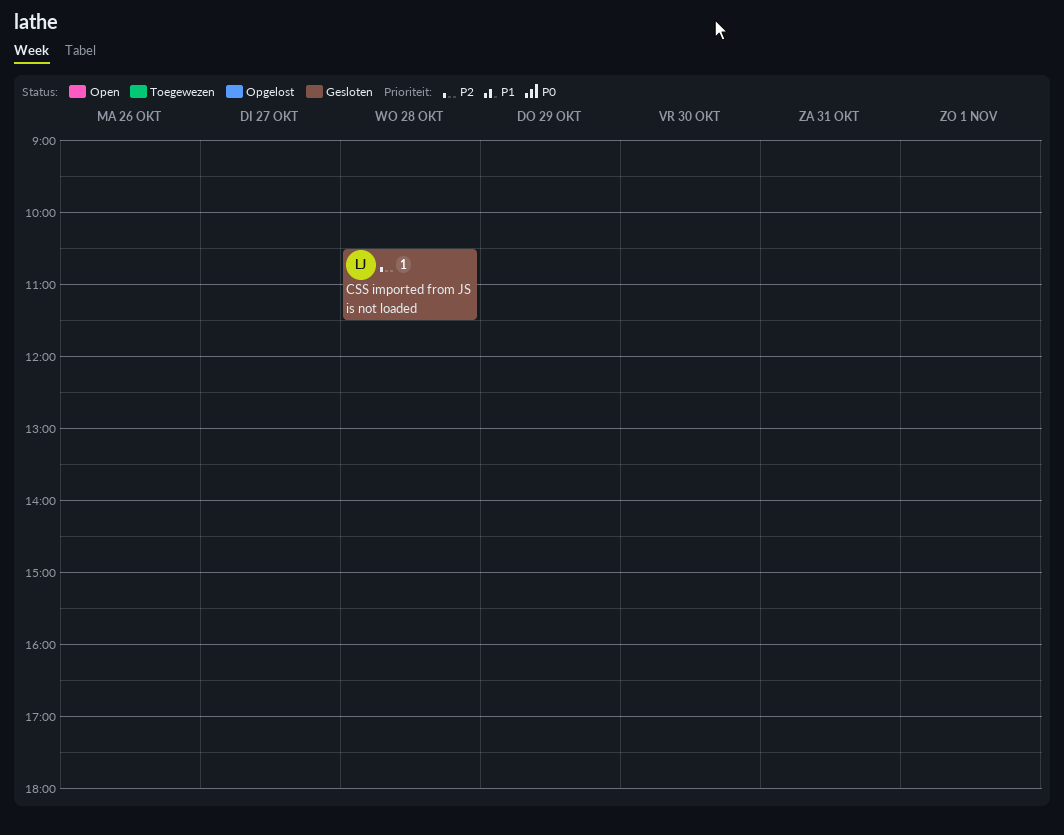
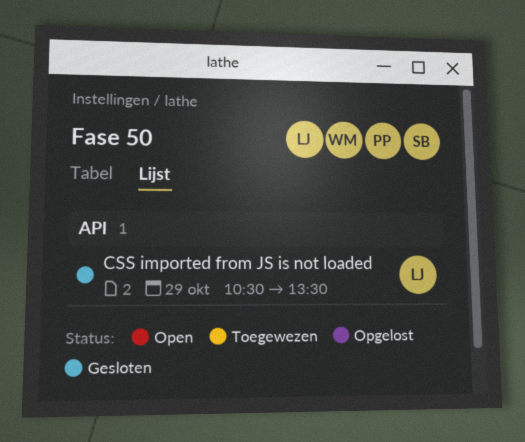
CSS imported from JS is not loaded, day: Oct 28 -> Oct 29
CSS imported from JS is not loaded, ends: 11:30 -> 13:30

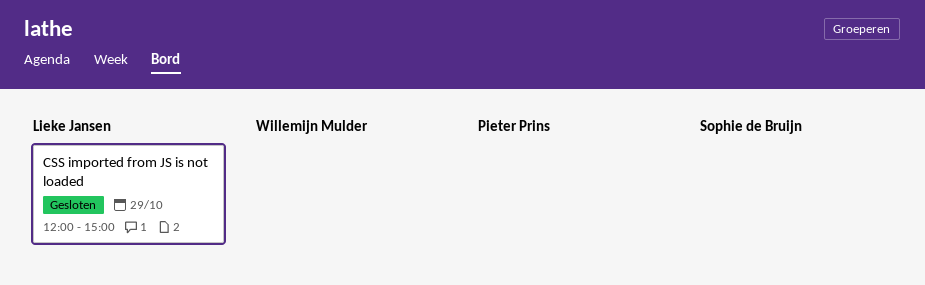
CSS imported from JS is not loaded, begins: 10:30 -> 12:00
CSS imported from JS is not loaded, ends: 13:30 -> 15:00

